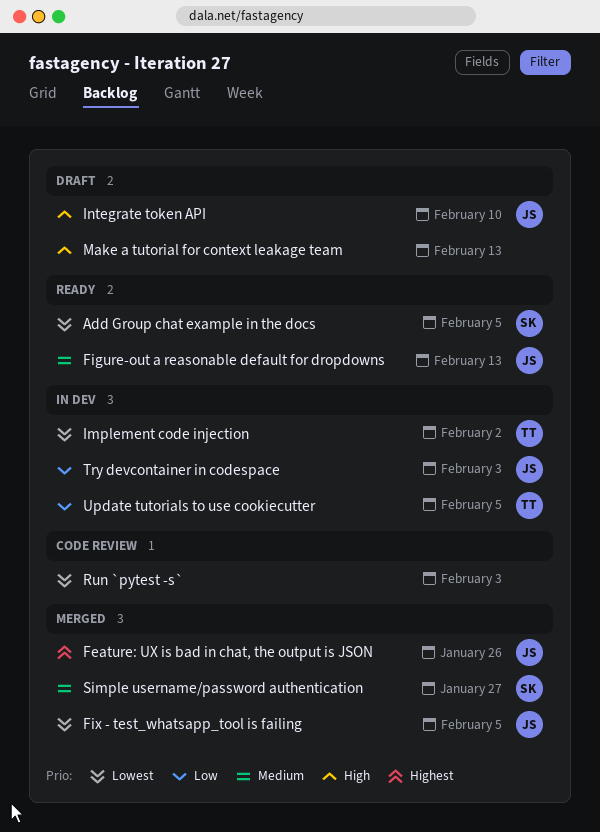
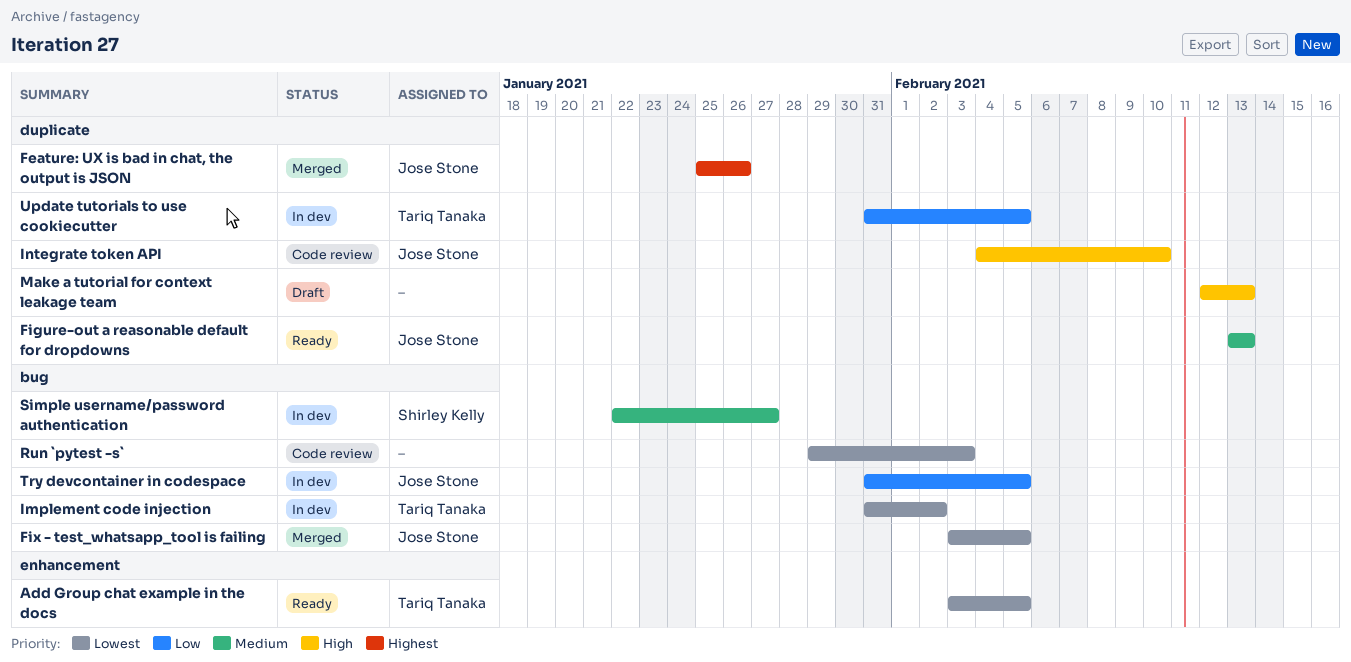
Add Group chat example in the docs, owner: Shirley Kelly -> Tariq Tanaka
Integrate token API, status: Draft -> Code review
Simple username/password authentication, status: Merged -> In dev
Try devcontainer in codespace, due: Feb 3 -> Feb 5

